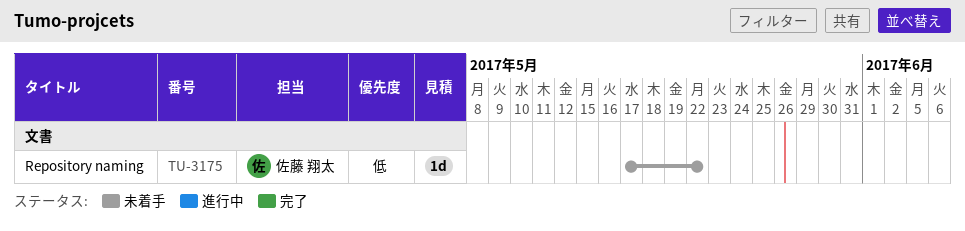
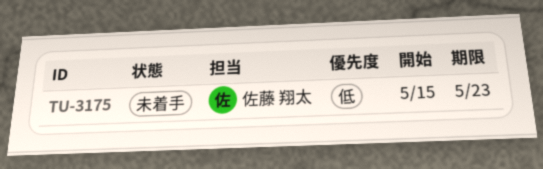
TU-3175, start: May 17 -> May 15
TU-3175, due: May 22 -> May 23

